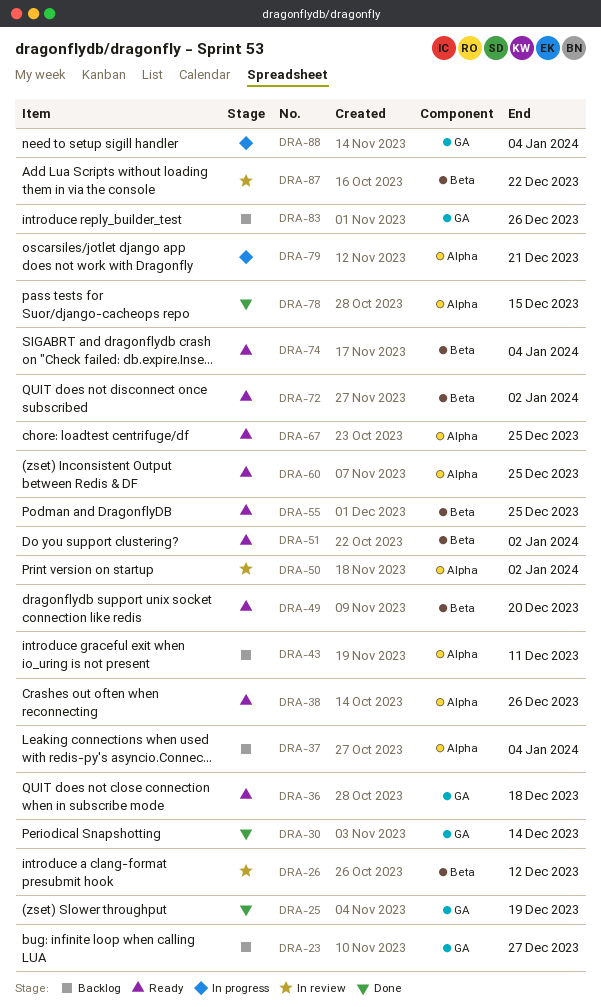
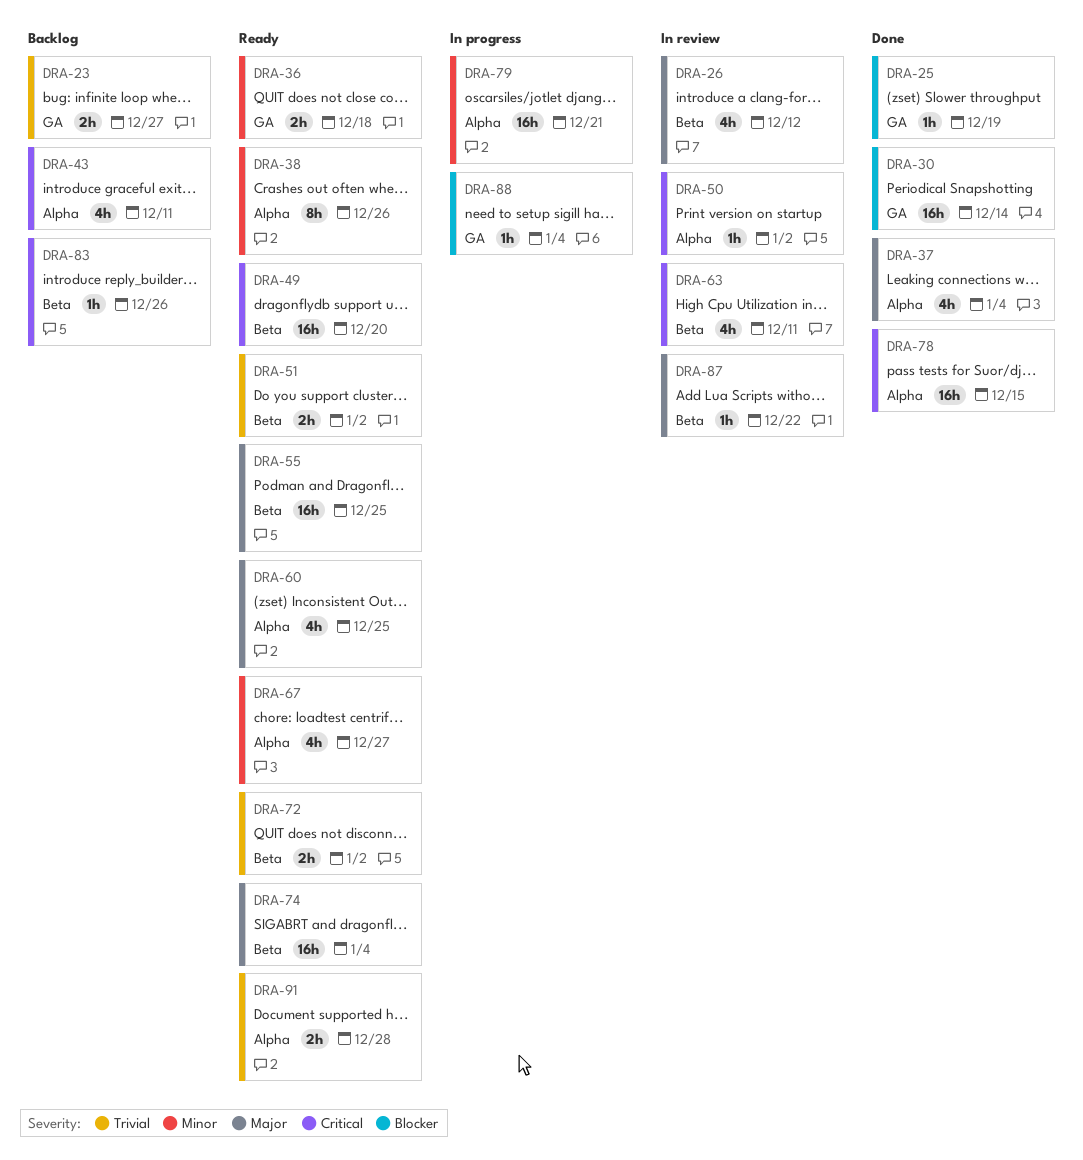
DRA-37, status: Backlog -> Done
DRA-63: none -> present
DRA-67, due: Dec 25 -> Dec 27
DRA-83, label: GA -> Beta
DRA-91: none -> present

